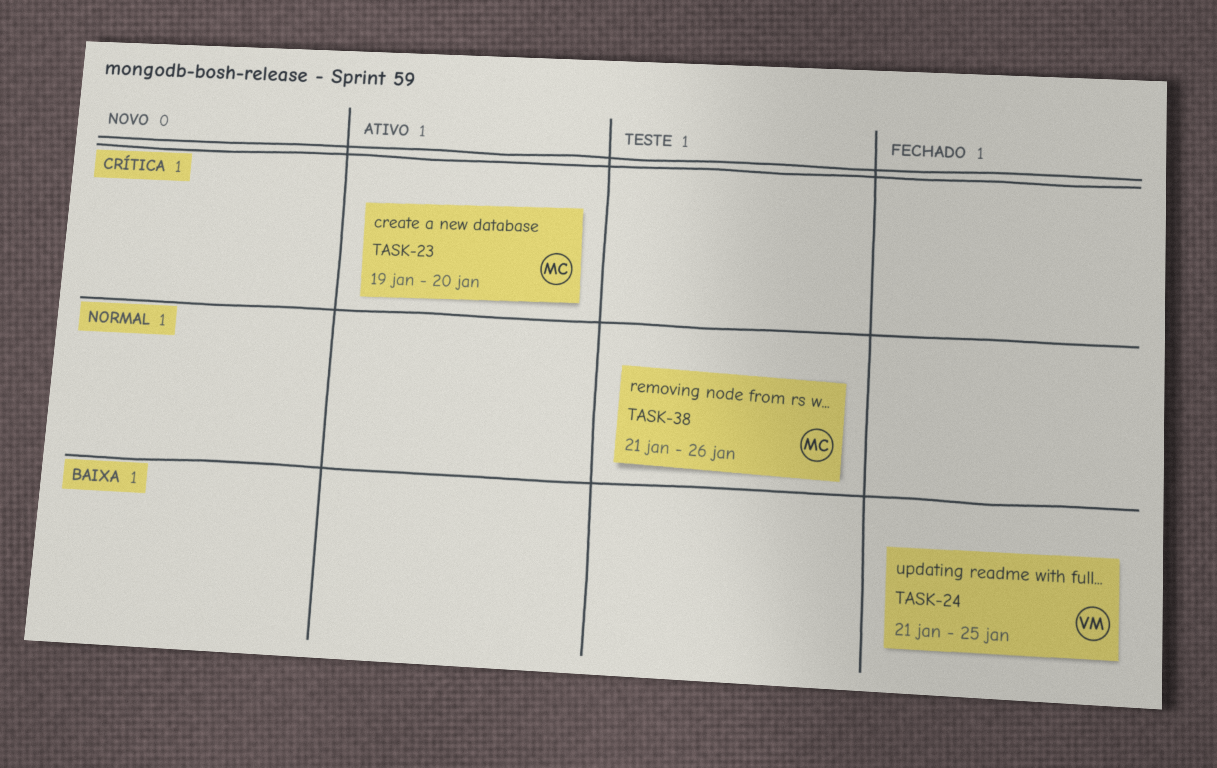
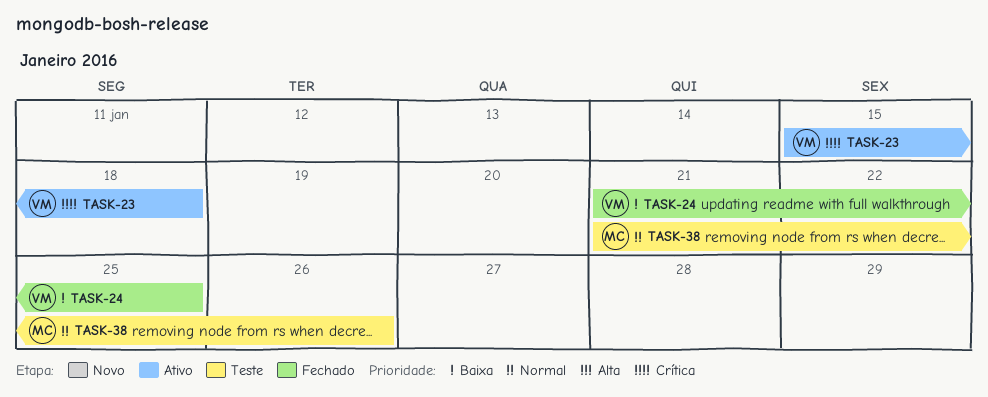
TASK-23, owner: MC -> VM
TASK-23, start: Jan 19 -> Jan 15
TASK-23, due: Jan 20 -> Jan 18

